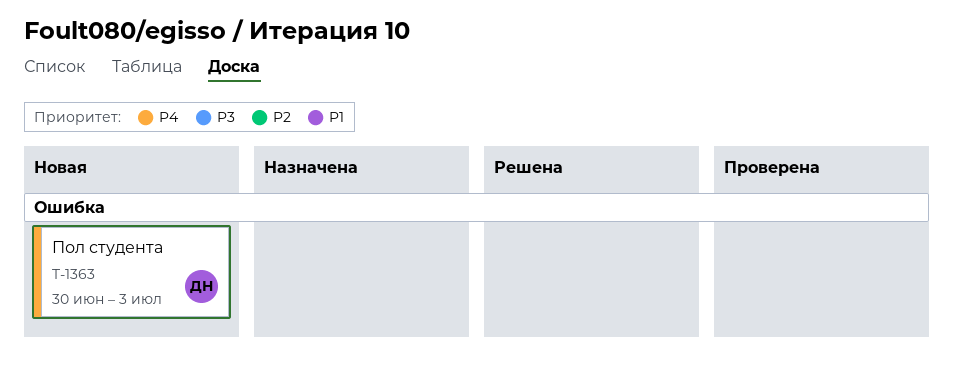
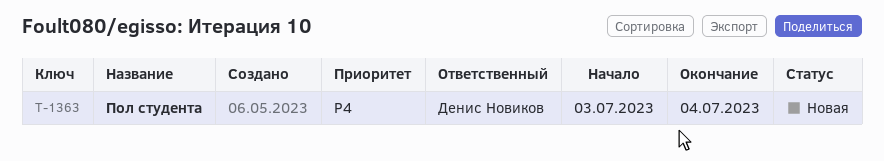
T-1363, start: Jun 30 -> Jul 3
T-1363, due: Jul 3 -> Jul 4

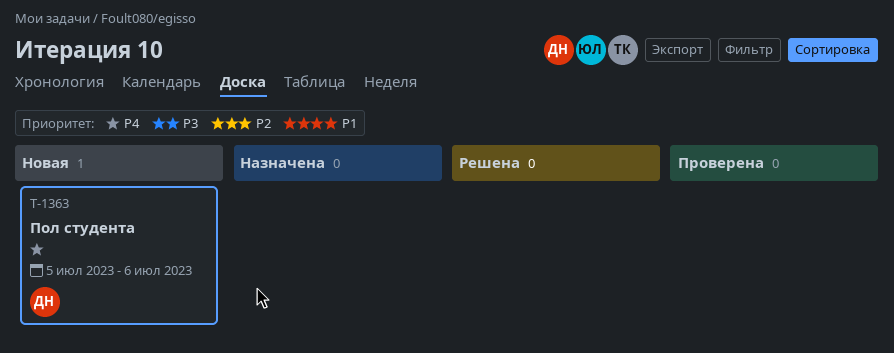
T-1363, start: Jul 3 -> Jul 5
T-1363, due: Jul 4 -> Jul 6

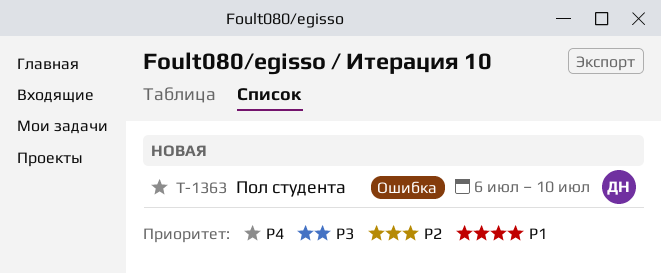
T-1363, start: Jul 5 -> Jul 6
T-1363, due: Jul 6 -> Jul 10

